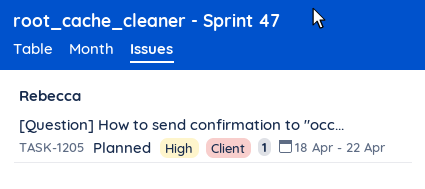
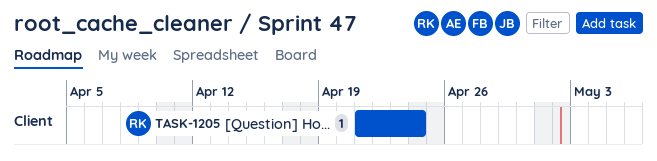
TASK-1205, start: Apr 18 -> Apr 21
TASK-1205, due: Apr 22 -> Apr 24

